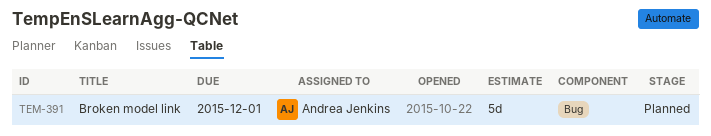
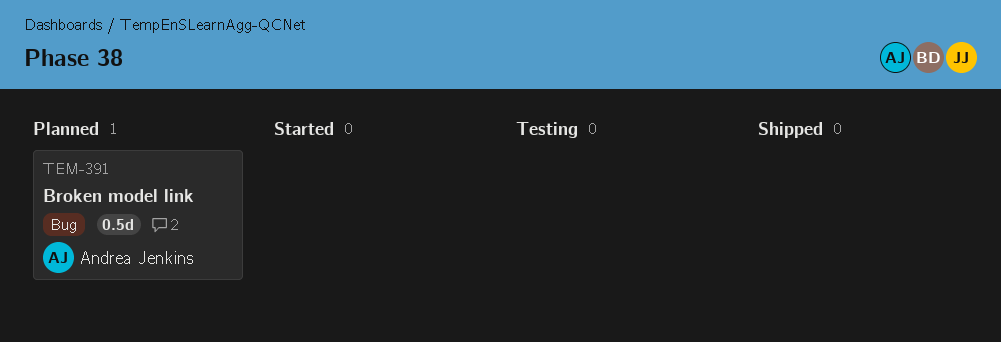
TEM-391, estimate: 5d -> 0.5d

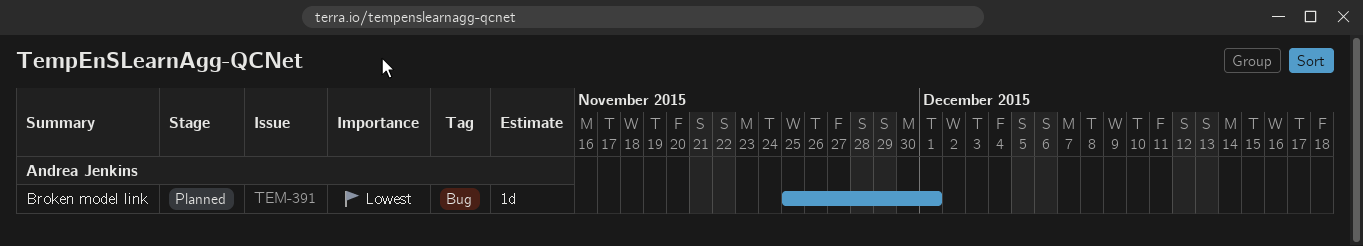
TEM-391, estimate: 0.5d -> 1d

